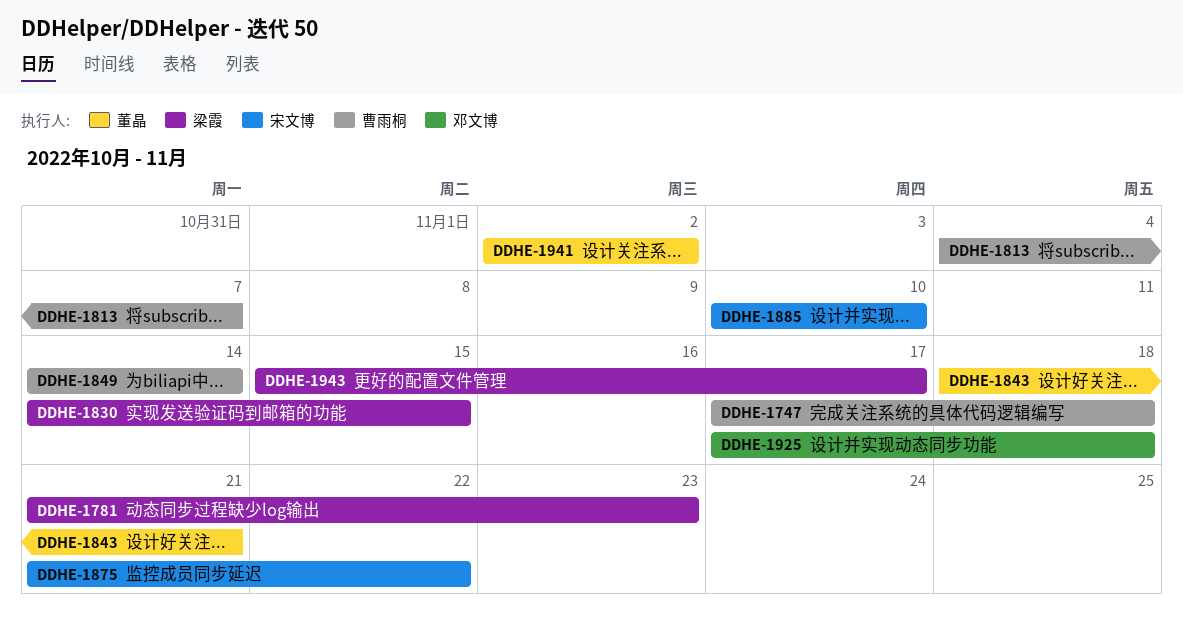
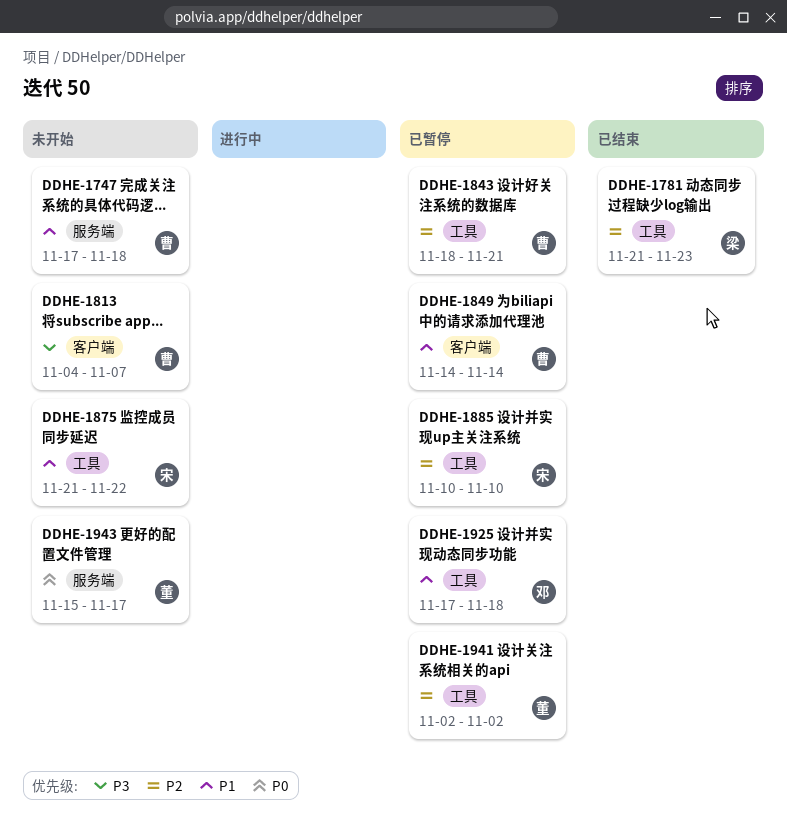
DDHE-1830: present -> none
DDHE-1843, owner: 董晶 -> 曹雨桐
DDHE-1943, owner: 梁霞 -> 董晶

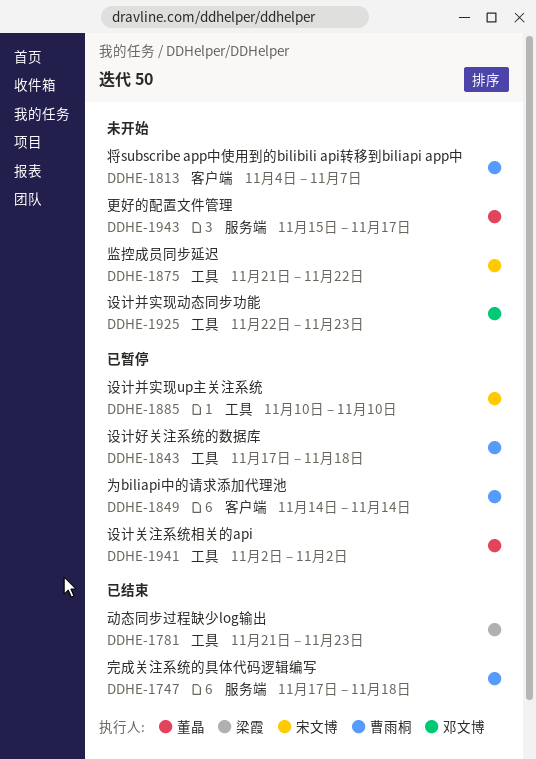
DDHE-1747, status: 未开始 -> 已结束
DDHE-1843, start: Nov 18 -> Nov 17
DDHE-1843, due: Nov 21 -> Nov 18
DDHE-1925, status: 已暂停 -> 未开始
DDHE-1925, start: Nov 17 -> Nov 22
DDHE-1925, due: Nov 18 -> Nov 23

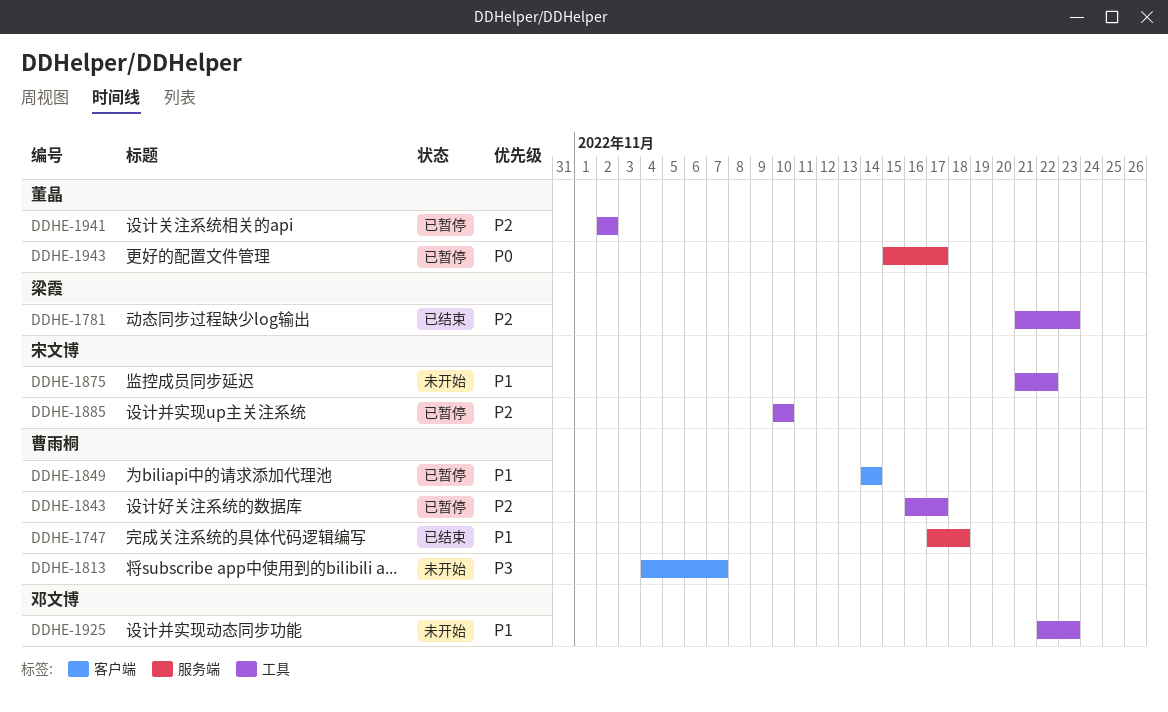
DDHE-1843, start: Nov 17 -> Nov 16
DDHE-1843, due: Nov 18 -> Nov 17
DDHE-1943, status: 未开始 -> 已暂停

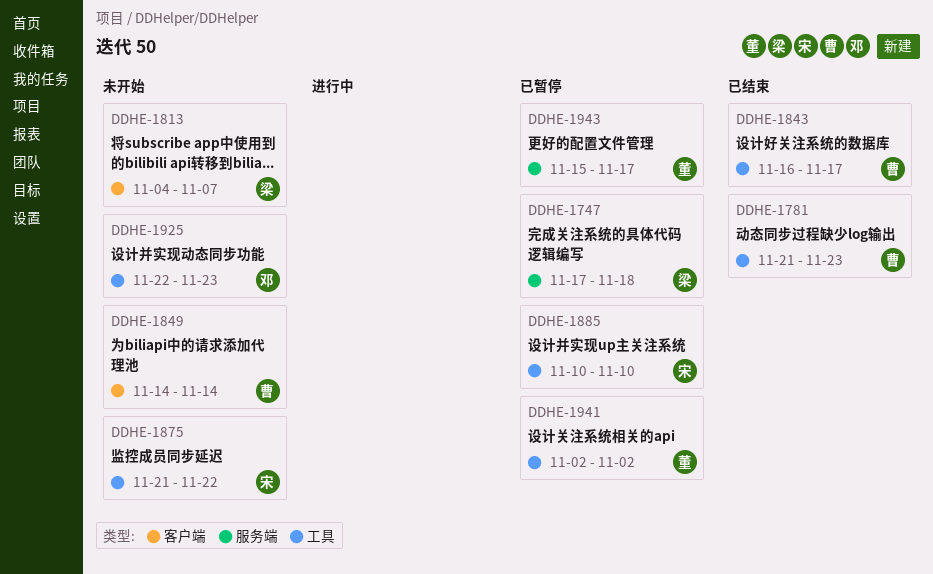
DDHE-1747, status: 已结束 -> 已暂停
DDHE-1747, owner: 曹雨桐 -> 梁霞
DDHE-1781, owner: 梁霞 -> 曹雨桐
DDHE-1813, owner: 曹雨桐 -> 梁霞
DDHE-1843, status: 已暂停 -> 已结束
DDHE-1849, status: 已暂停 -> 未开始

